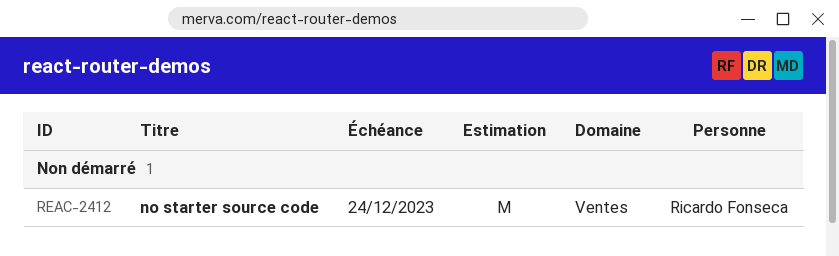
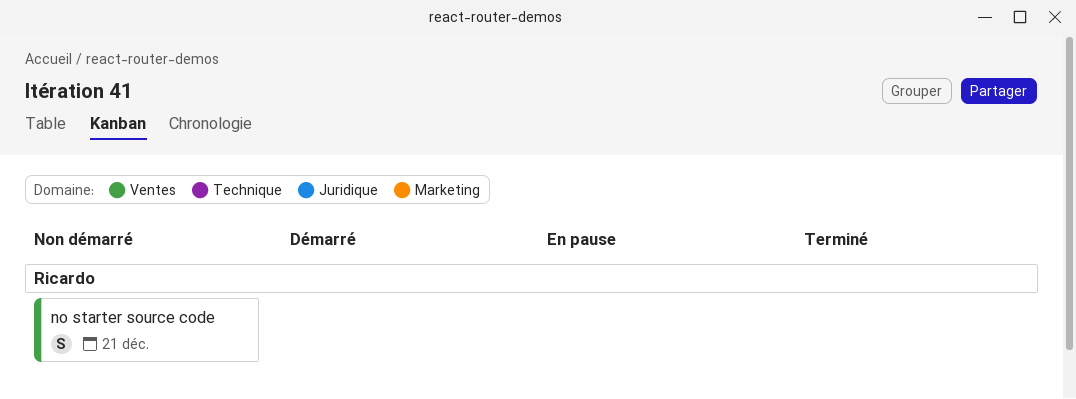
no starter source code, estimate: M -> S
no starter source code, due: Dec 24 -> Dec 21

